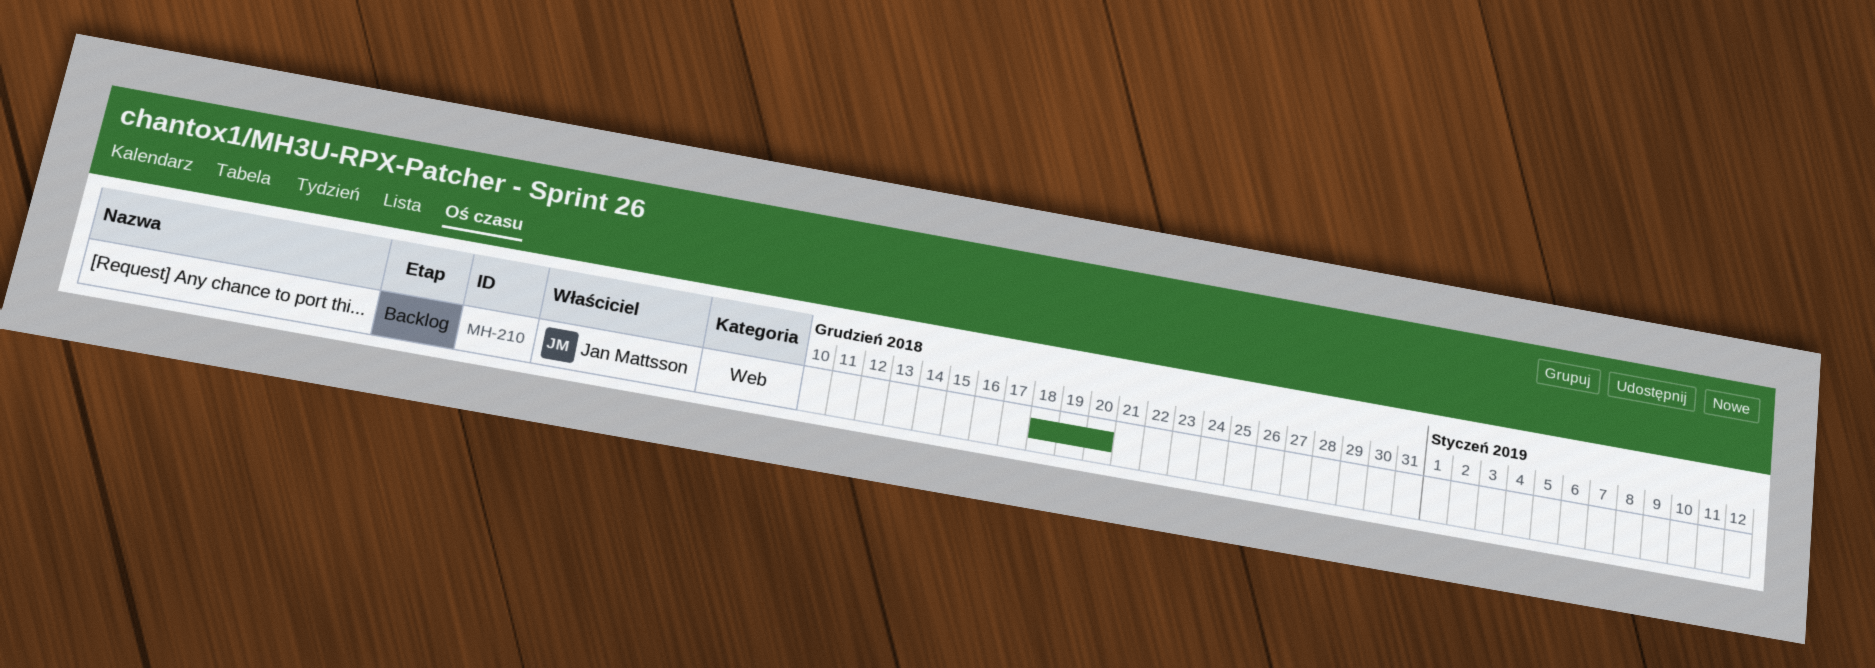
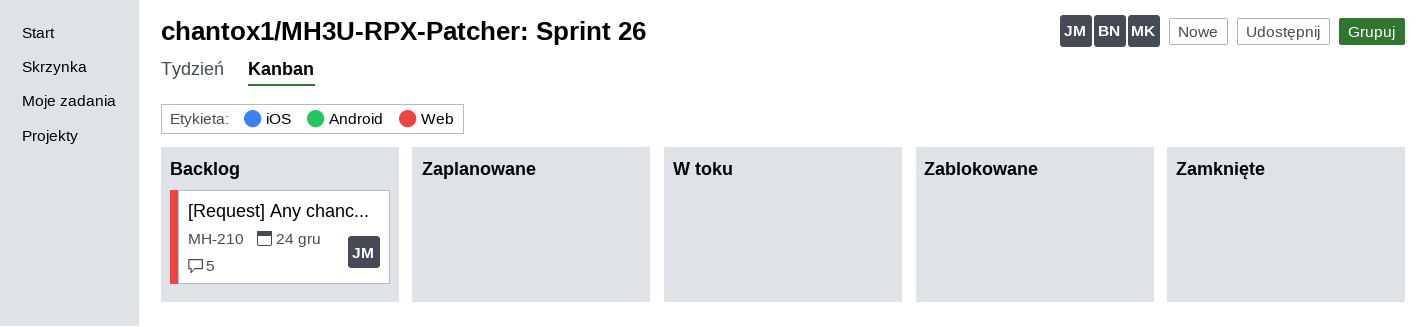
MH-210, due: Dec 20 -> Dec 24

